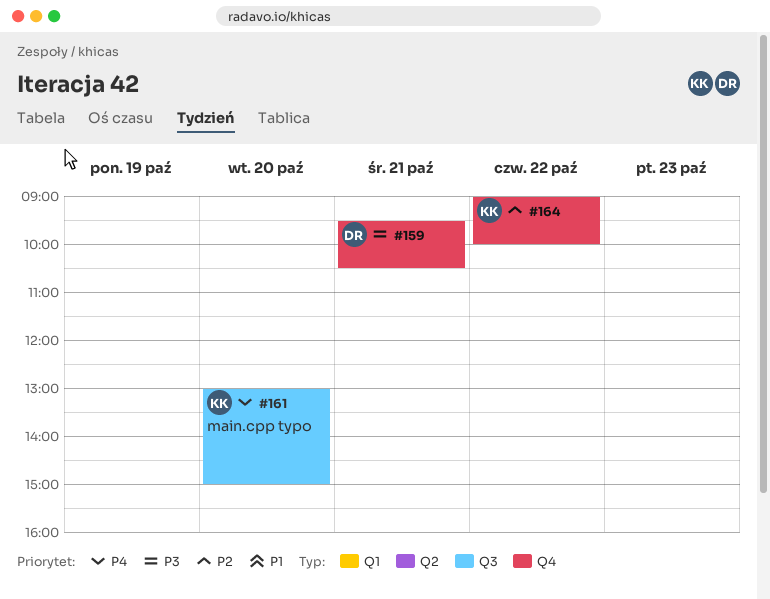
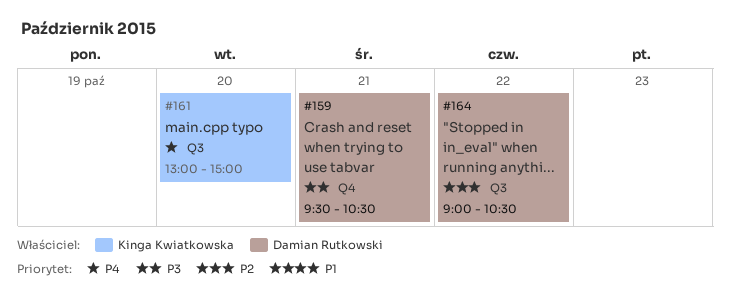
#164, owner: Kinga Kwiatkowska -> Damian Rutkowski
#164, label: Q4 -> Q3
#164, ends: 10:00 -> 10:30

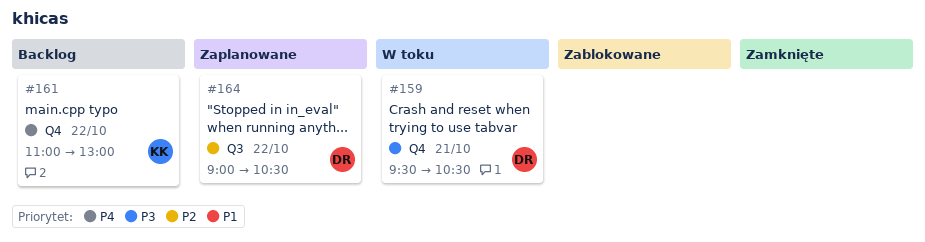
#161, label: Q3 -> Q4
#161, day: Oct 20 -> Oct 22
#161, begins: 13:00 -> 11:00
#161, ends: 15:00 -> 13:00

